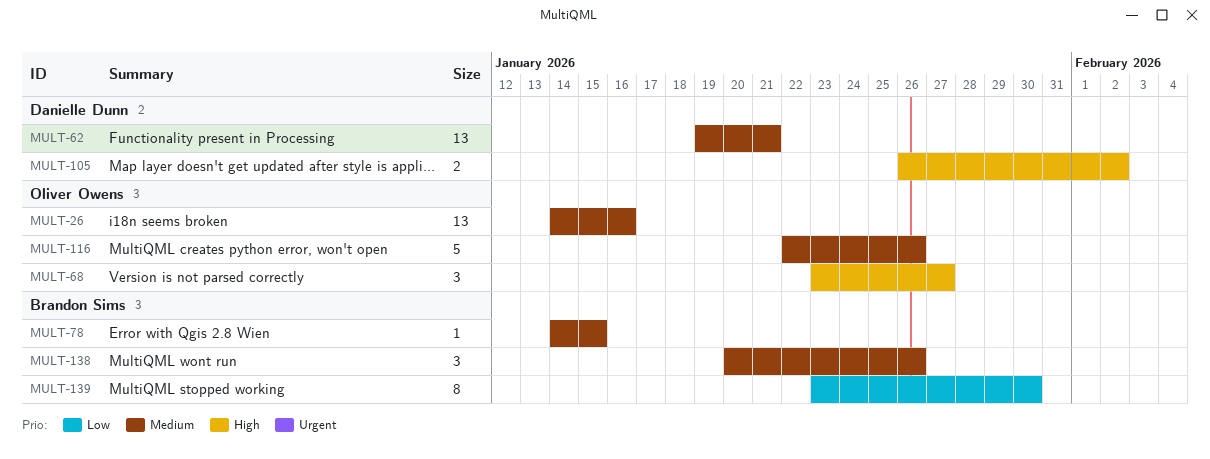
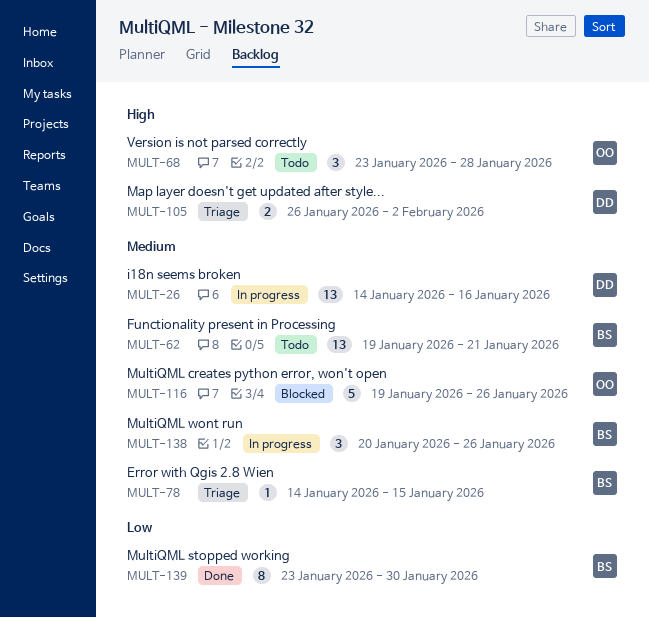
MULT-26, owner: Oliver Owens -> Danielle Dunn
MULT-62, owner: Danielle Dunn -> Brandon Sims
MULT-68, due: Jan 27 -> Jan 28
MULT-116, start: Jan 22 -> Jan 19

